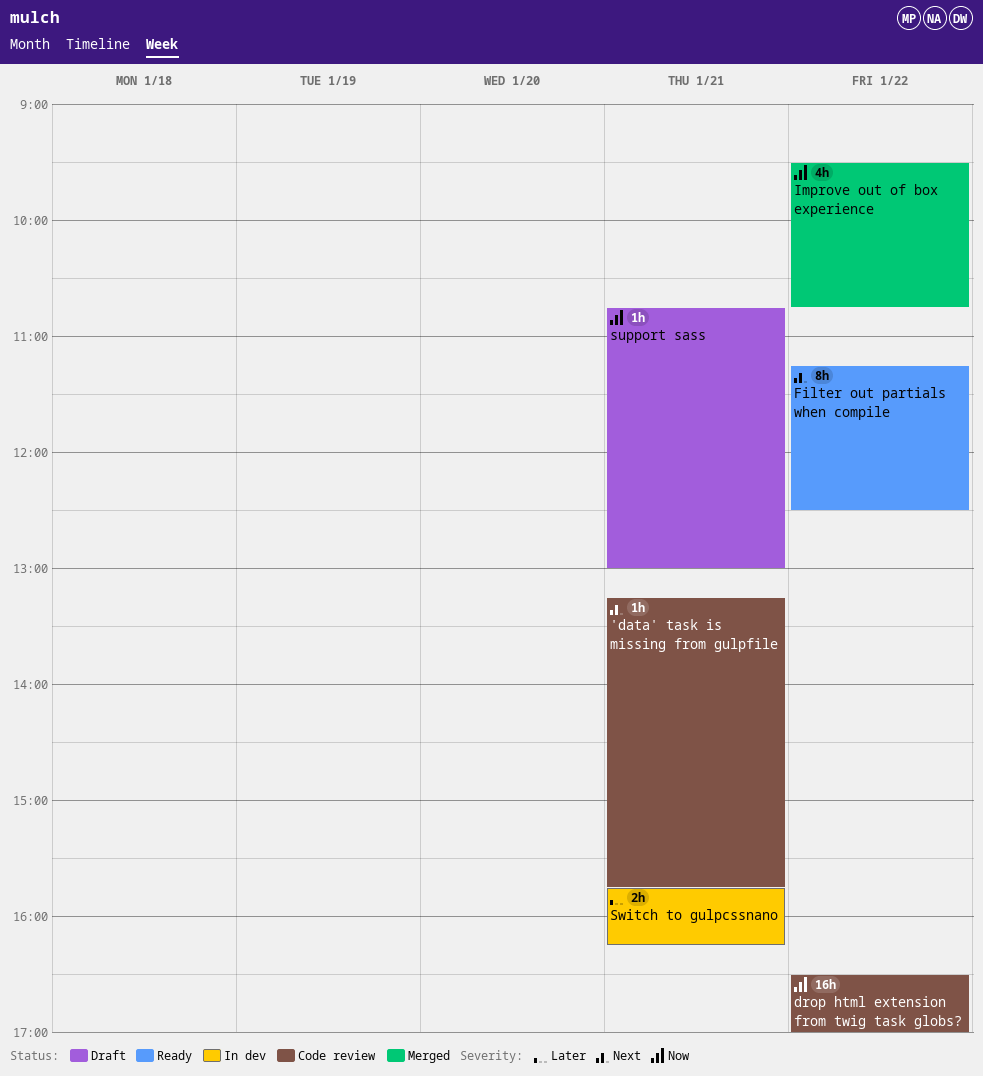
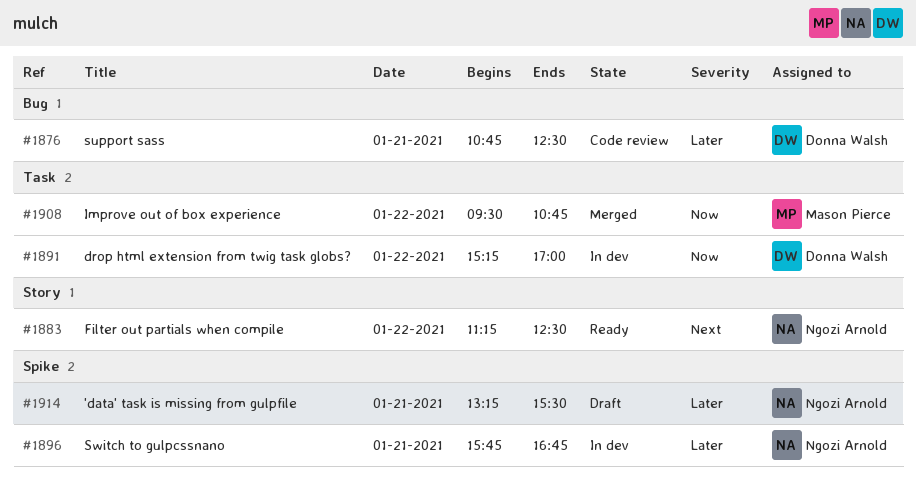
'data' task is missing from gulpfile, status: Code review -> Draft
'data' task is missing from gulpfile, priority: Next -> Later
'data' task is missing from gulpfile, ends: 15:45 -> 15:30
drop html extension from twig task globs?, status: Code review -> In dev
drop html extension from twig task globs?, begins: 16:30 -> 15:15
support sass, status: Draft -> Code review
support sass, priority: Now -> Later
support sass, ends: 13:00 -> 12:30
Switch to gulpcssnano, ends: 16:15 -> 16:45

